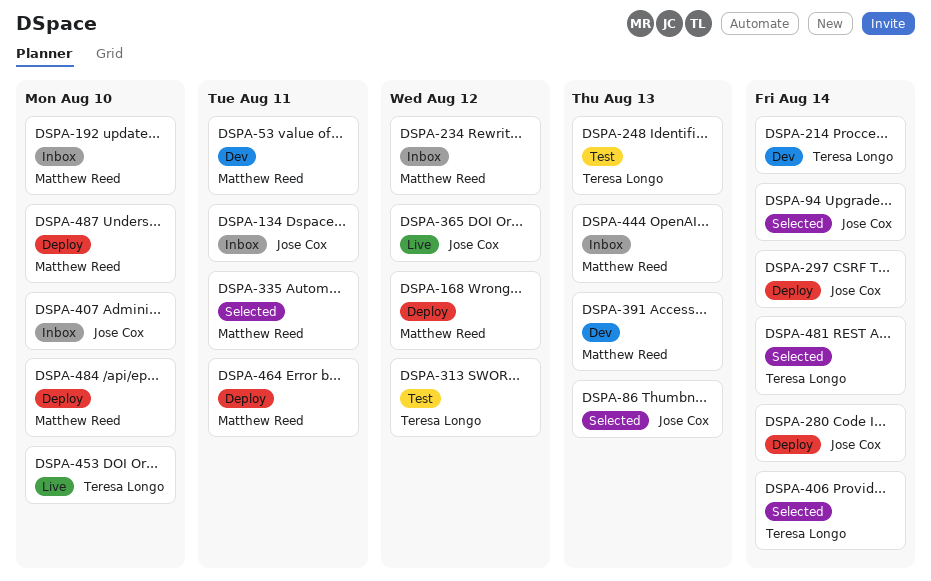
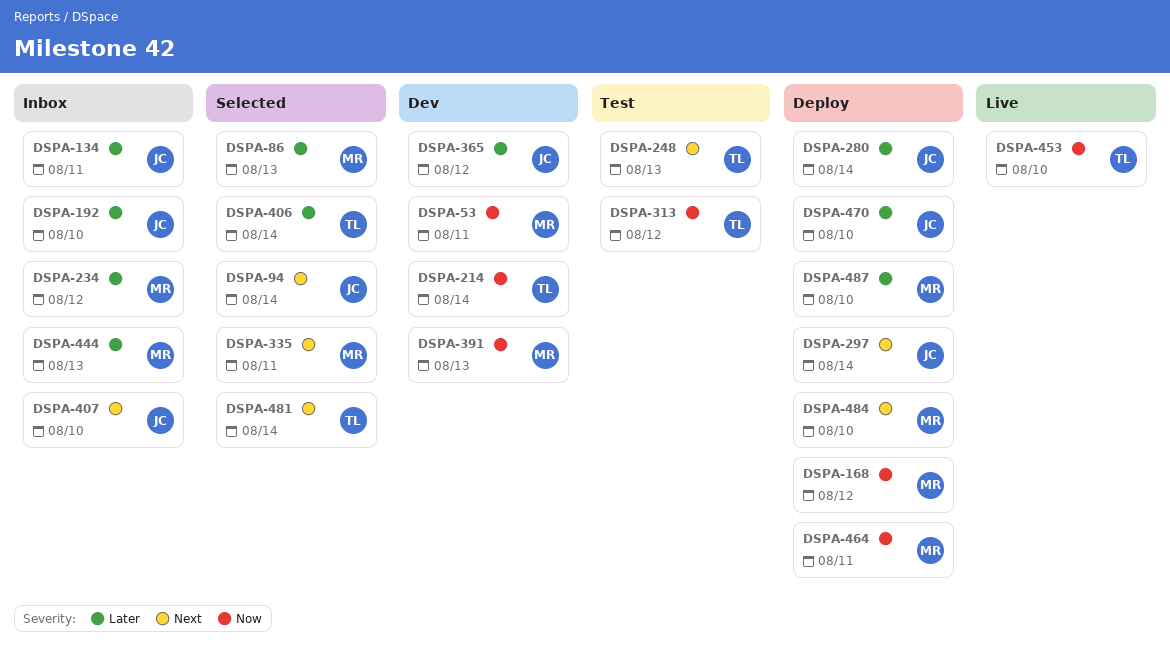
DSPA-86, owner: Jose Cox -> Matthew Reed
DSPA-192, owner: Matthew Reed -> Jose Cox
DSPA-365, status: Live -> Dev
DSPA-470: none -> present

